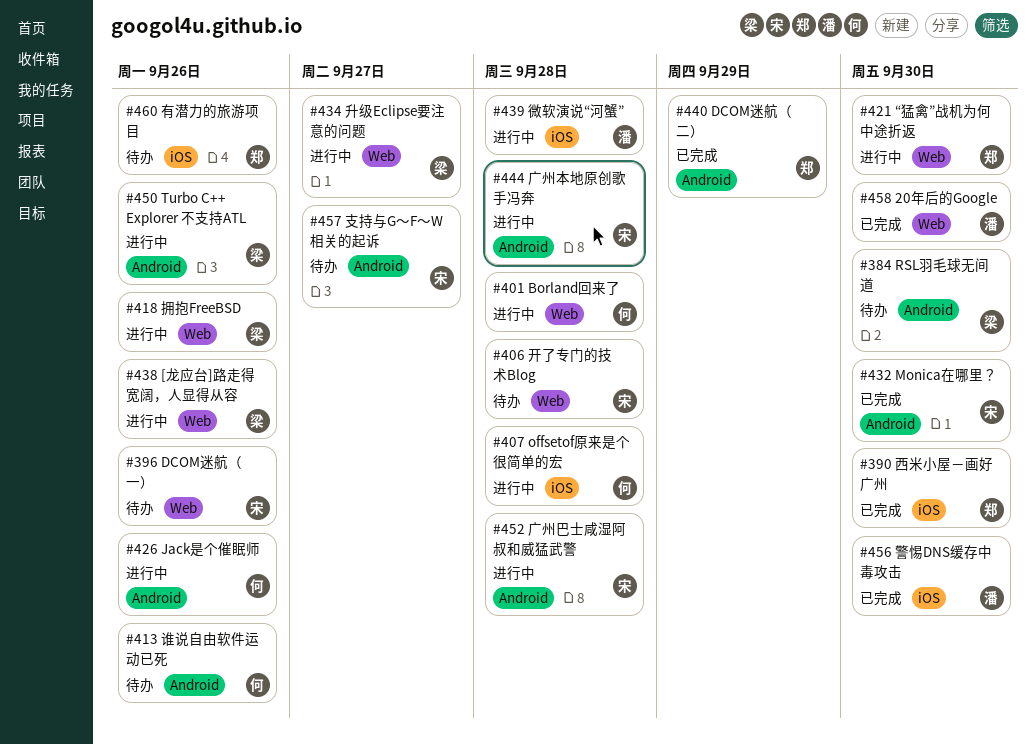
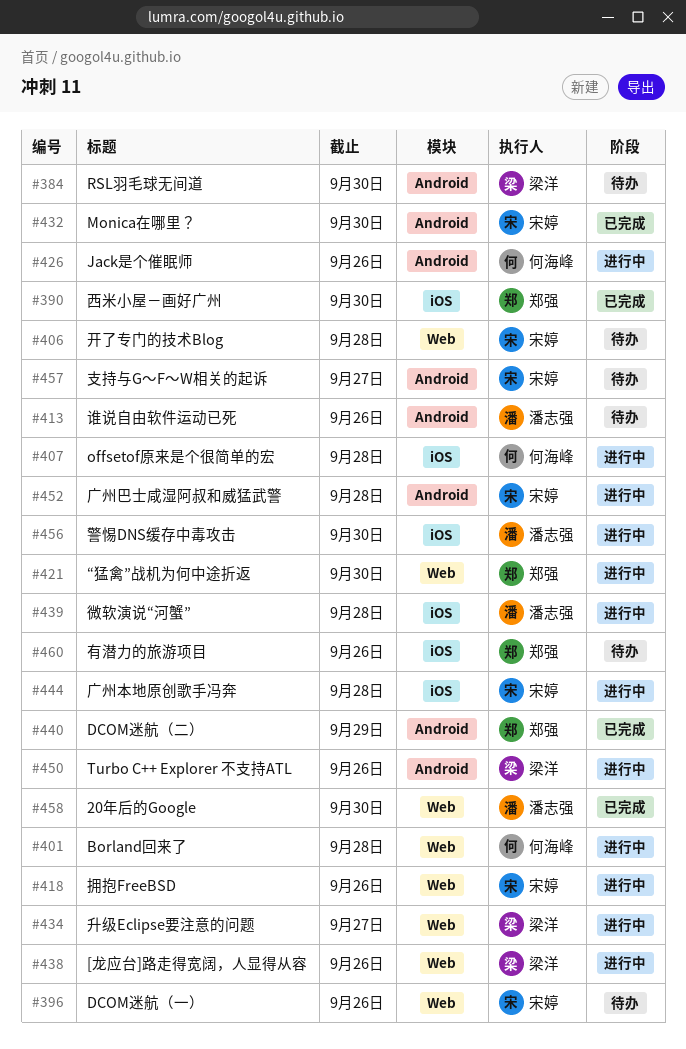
#413, owner: 何海峰 -> 潘志强
#418, owner: 梁洋 -> 宋婷
#444, label: Android -> iOS
#456, status: 已完成 -> 进行中

